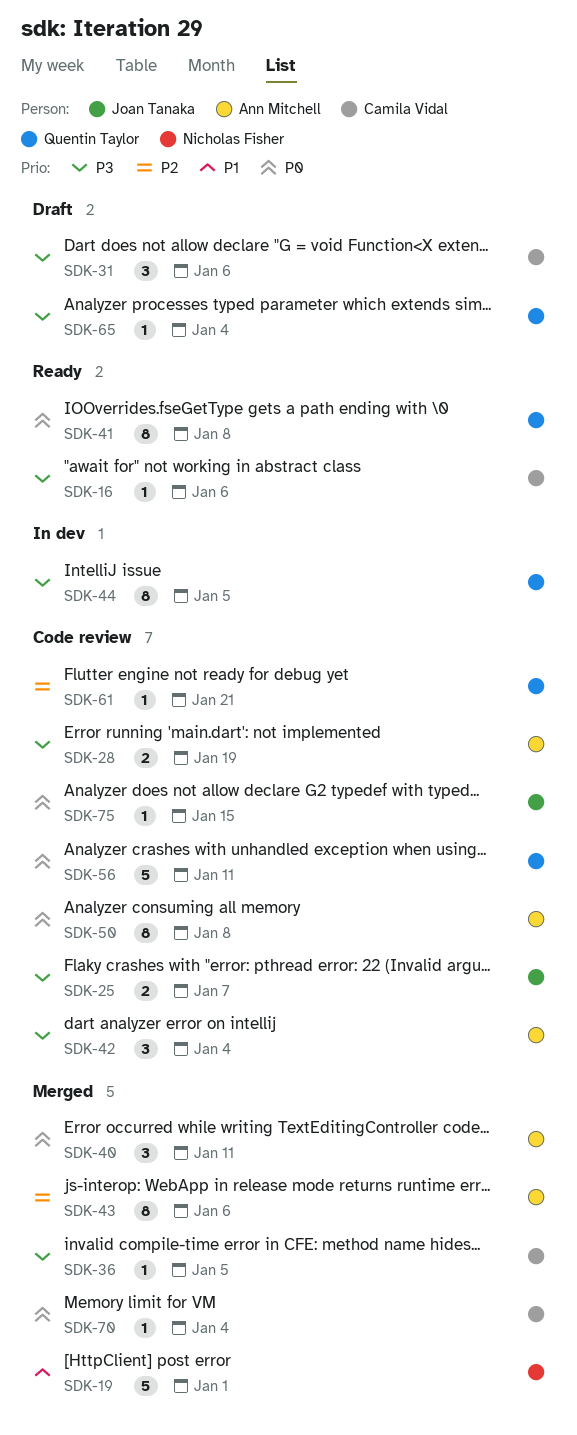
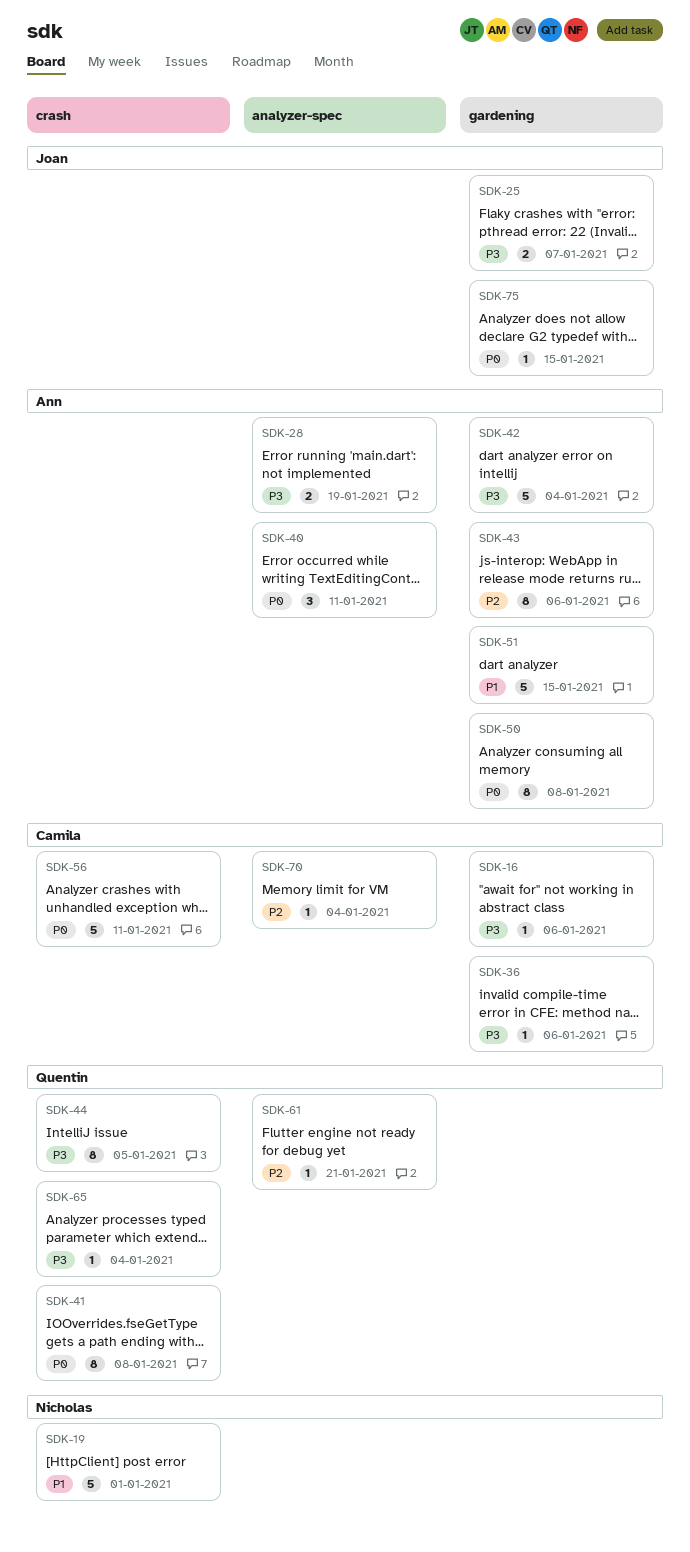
SDK-31: present -> none
SDK-36, due: Jan 5 -> Jan 6
SDK-42, estimate: 3 -> 5
SDK-51: none -> present
SDK-56, owner: Quentin Taylor -> Camila Vidal
SDK-70, priority: P0 -> P2

